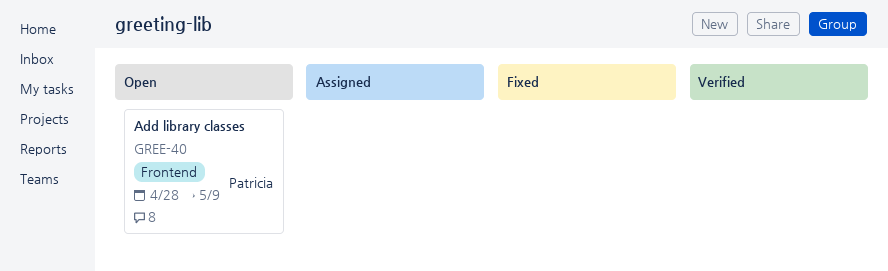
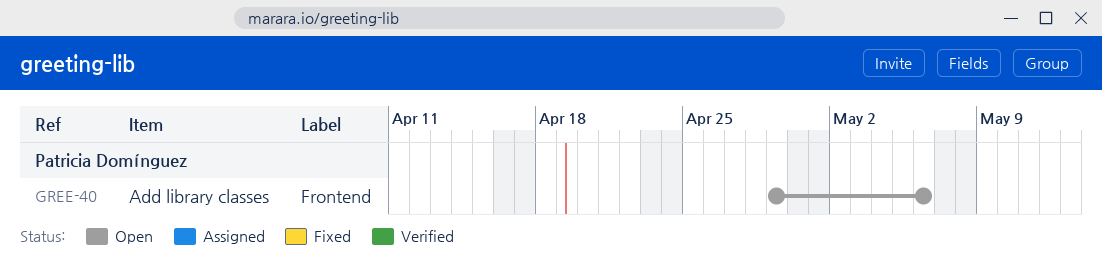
GREE-40, start: Apr 28 -> Apr 29
GREE-40, due: May 9 -> May 6

